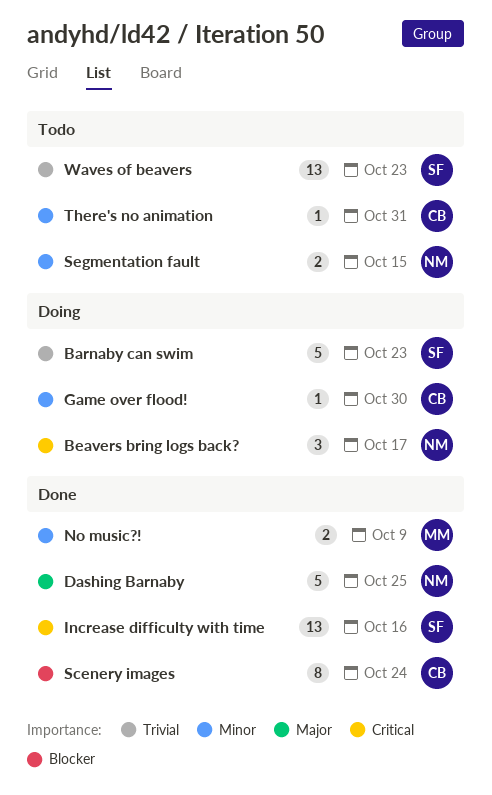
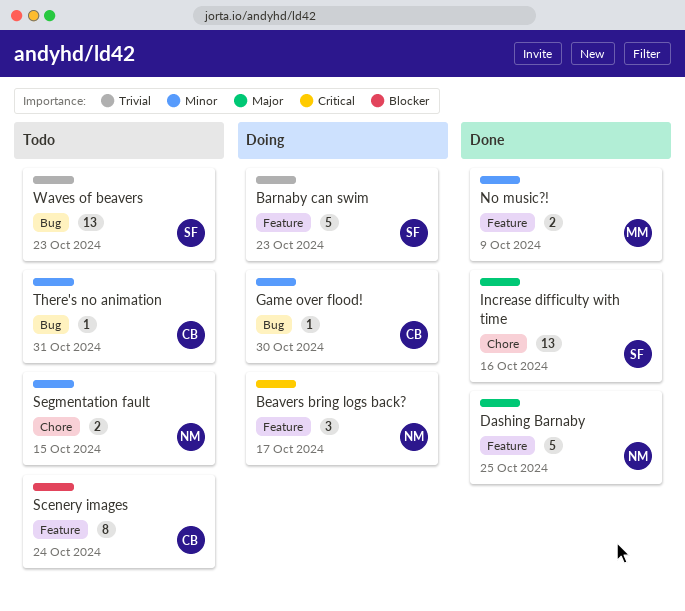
Increase difficulty with time, priority: Critical -> Major
Scenery images, status: Done -> Todo

